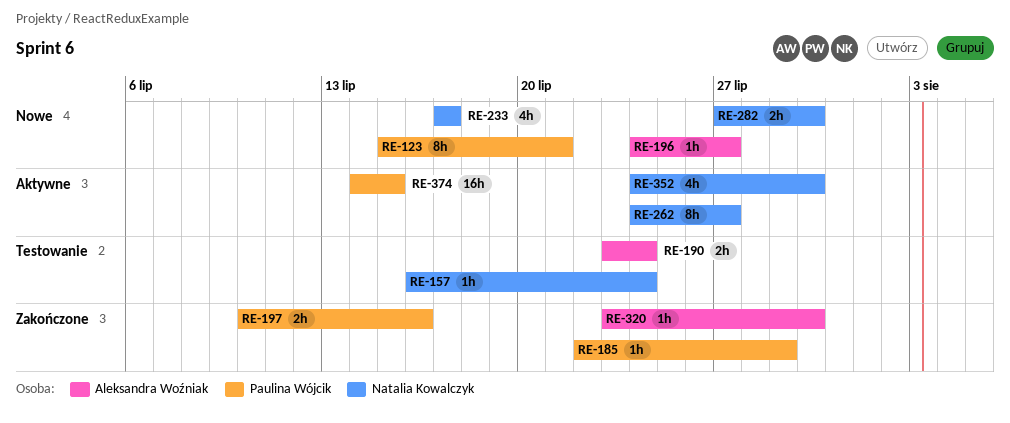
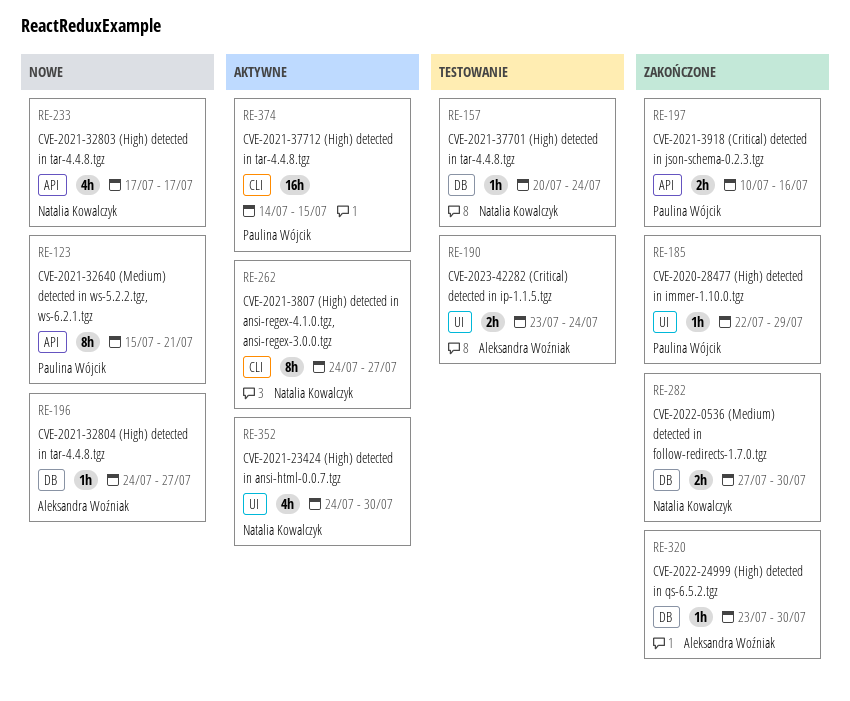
RE-157, start: Jul 16 -> Jul 20
RE-282, status: Nowe -> Zakończone

